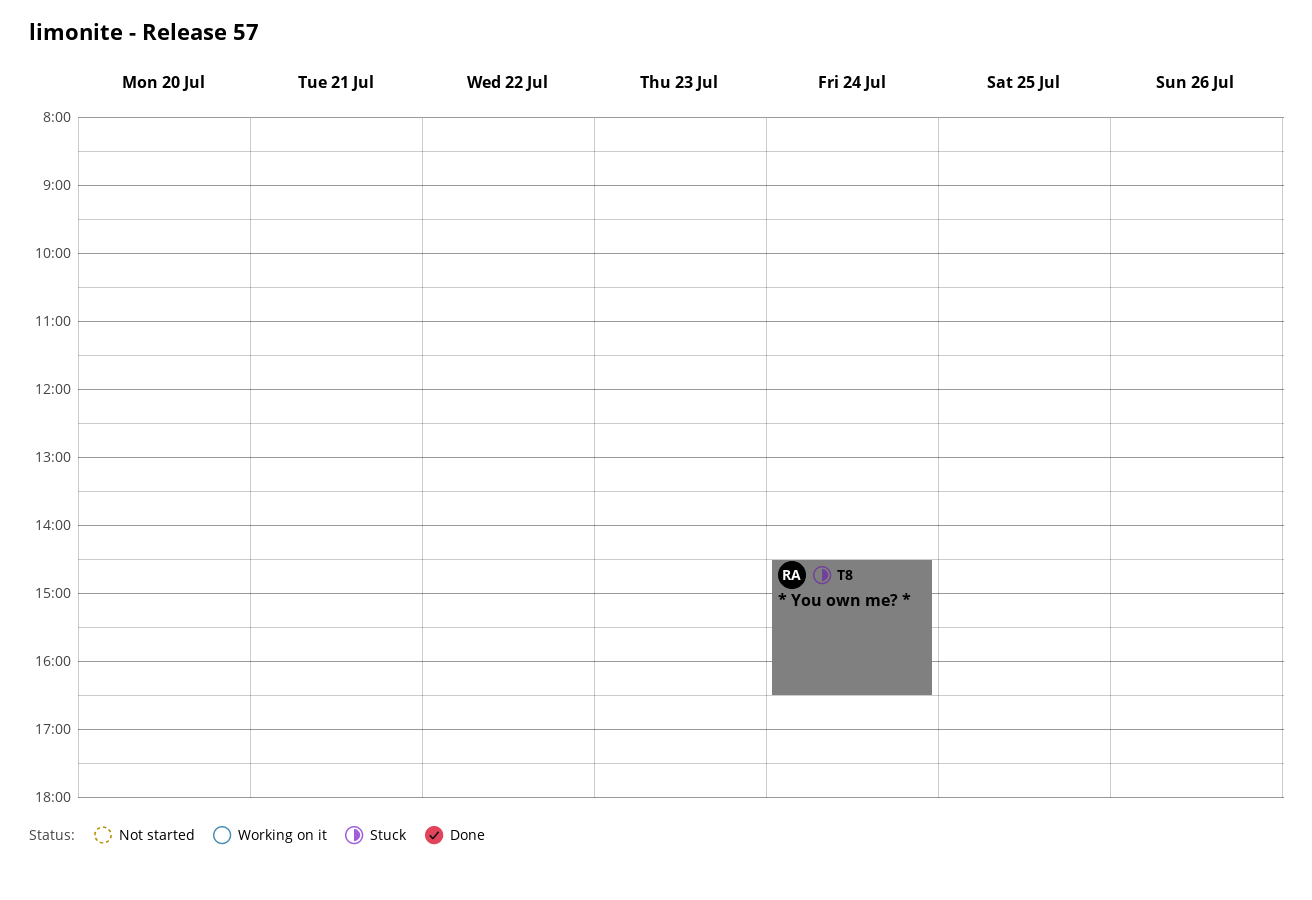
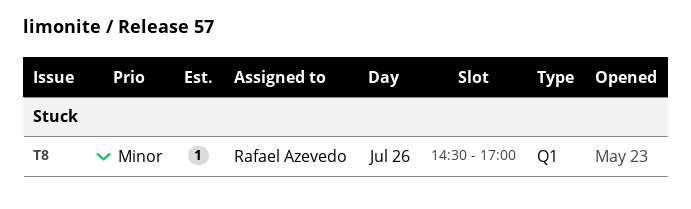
T8, day: Jul 24 -> Jul 26
T8, ends: 16:30 -> 17:00

